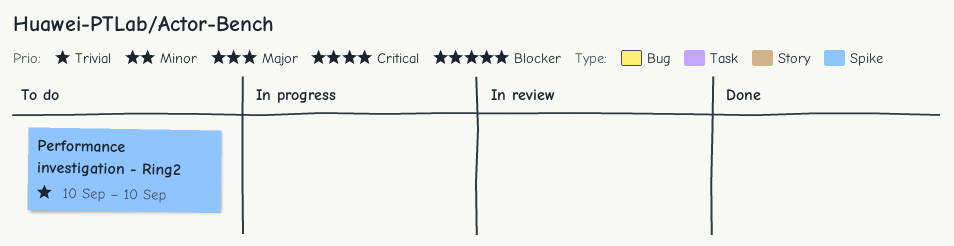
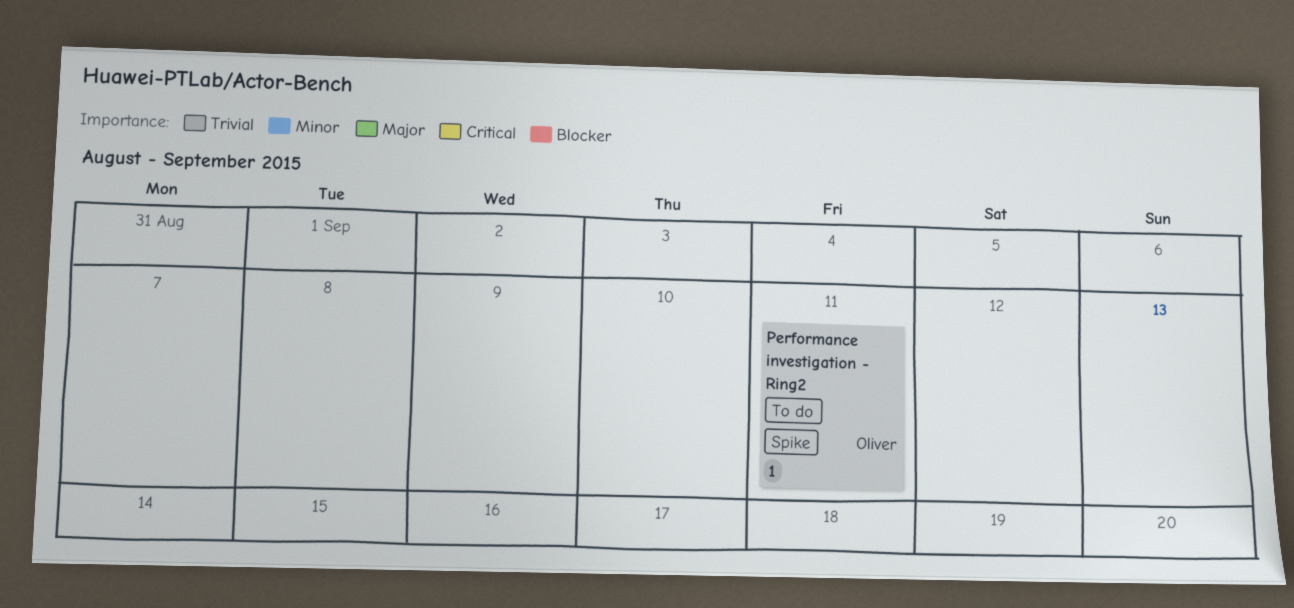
Performance investigation - Ring2, due: Sep 10 -> Sep 11

